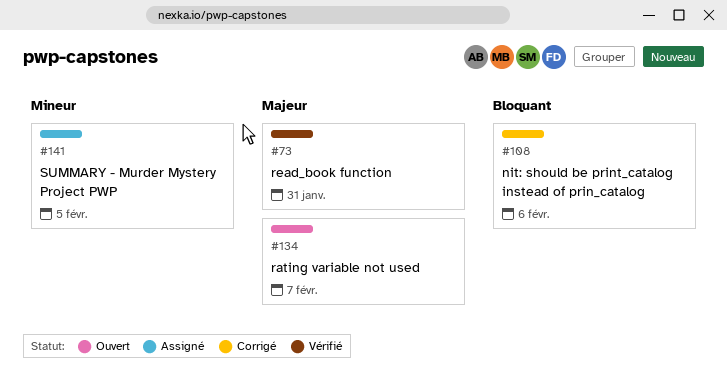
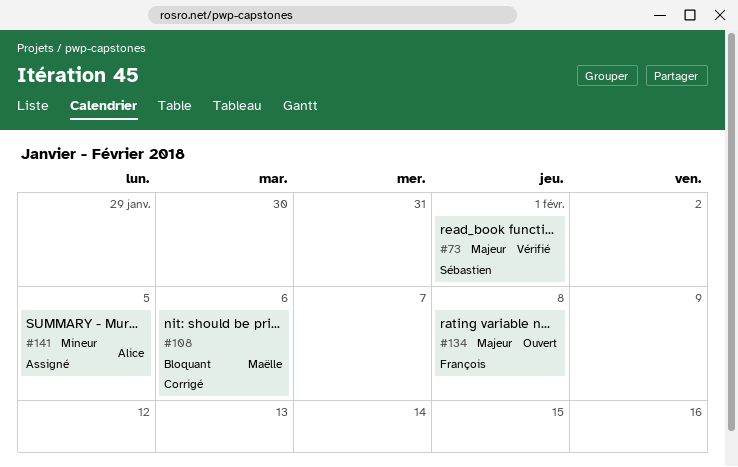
#73, due: Jan 31 -> Feb 1
#134, due: Feb 7 -> Feb 8

